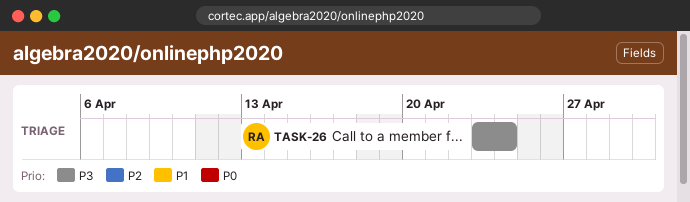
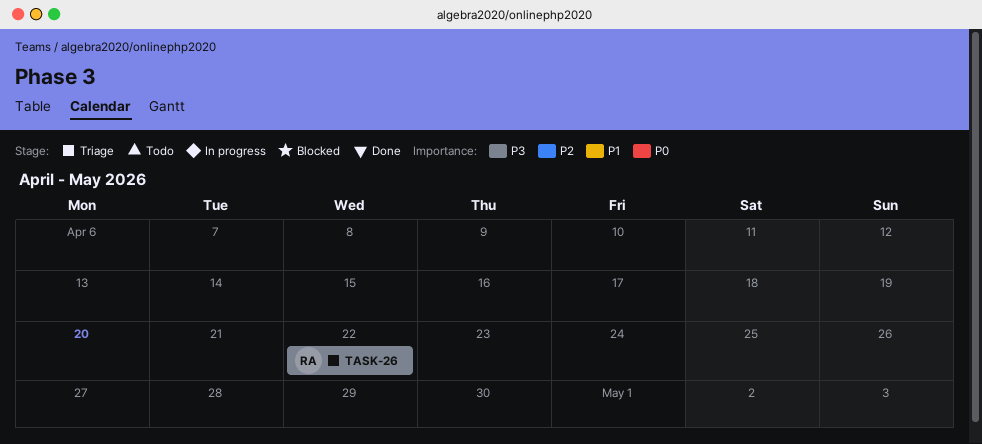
TASK-26, start: Apr 23 -> Apr 22
TASK-26, due: Apr 24 -> Apr 22

